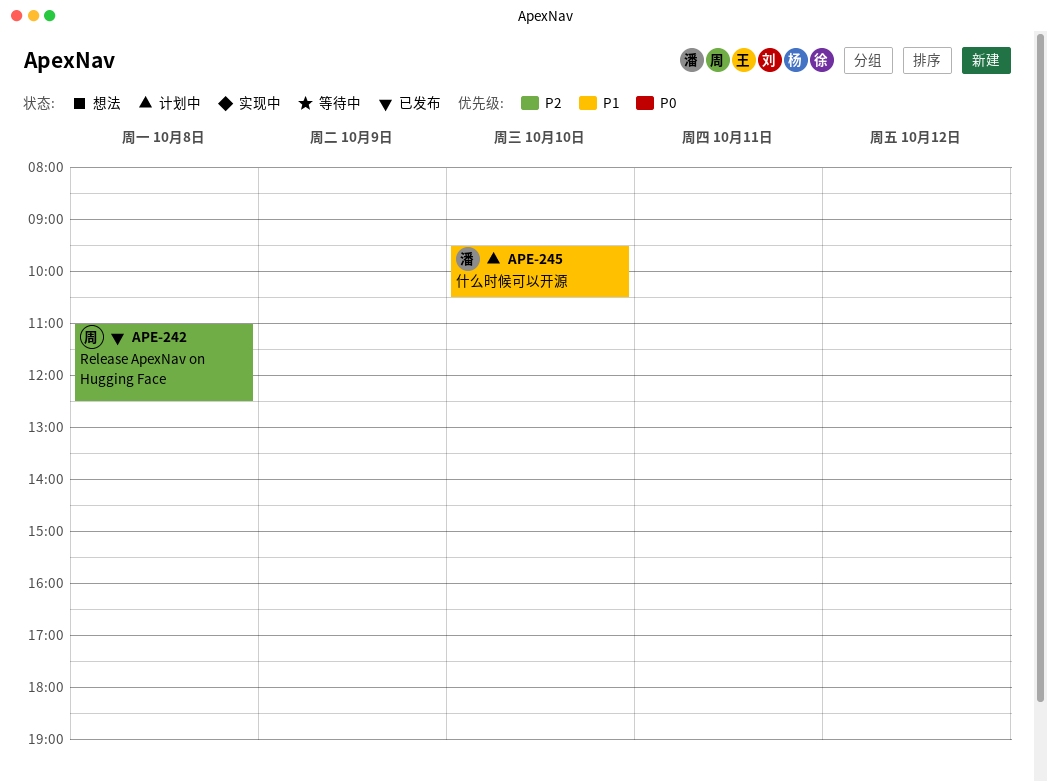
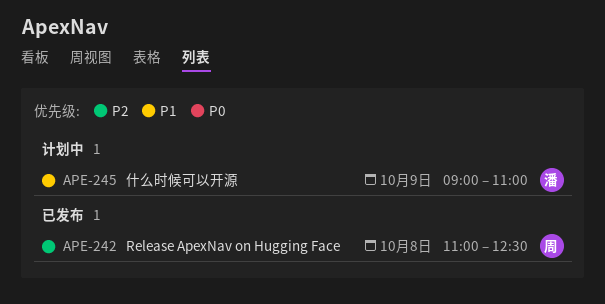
APE-245, day: Oct 10 -> Oct 9
APE-245, begins: 09:30 -> 09:00
APE-245, ends: 10:30 -> 11:00

